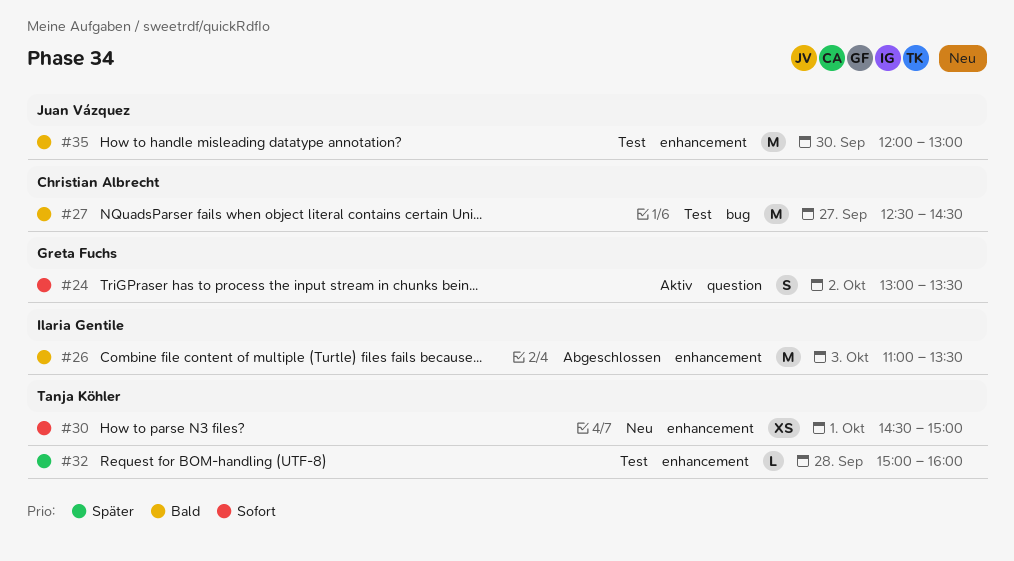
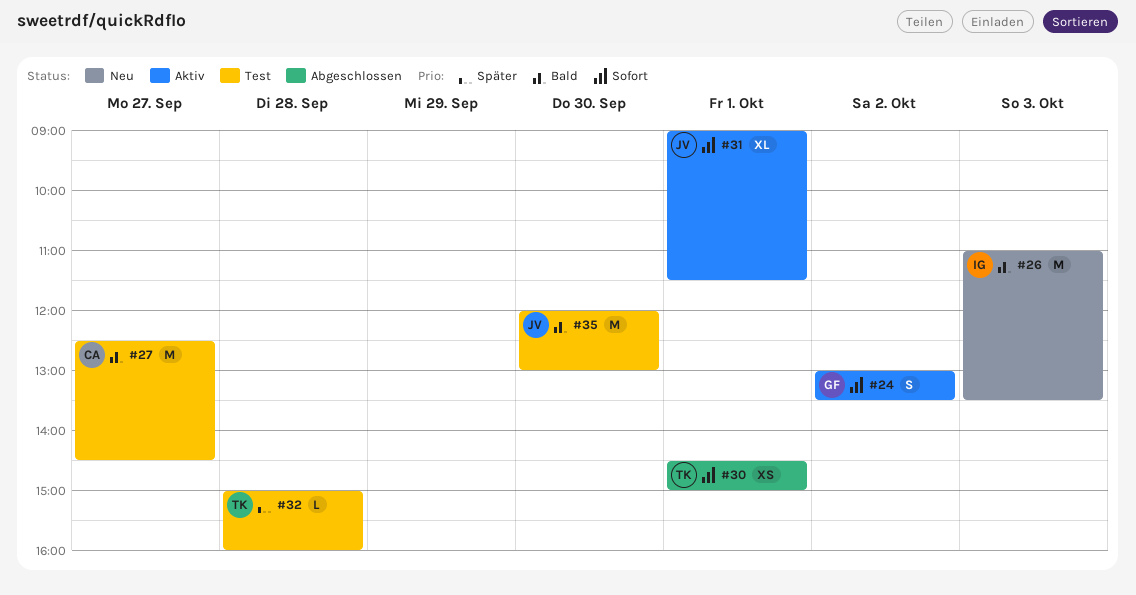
#26, status: Abgeschlossen -> Neu
#30, status: Neu -> Abgeschlossen
#31: none -> present

